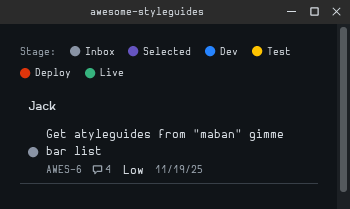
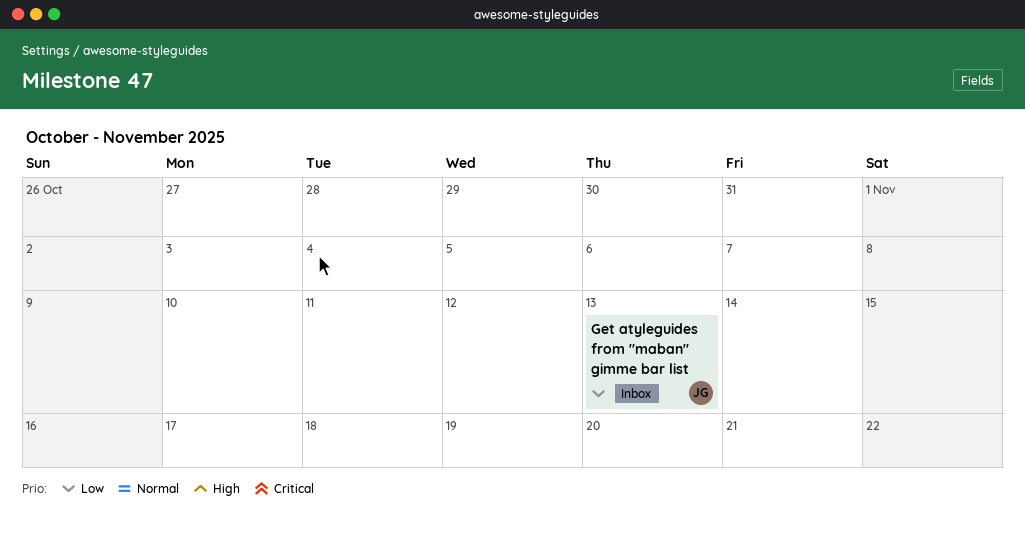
Get atyleguides from "maban" gimme bar list, due: Nov 19 -> Nov 13

